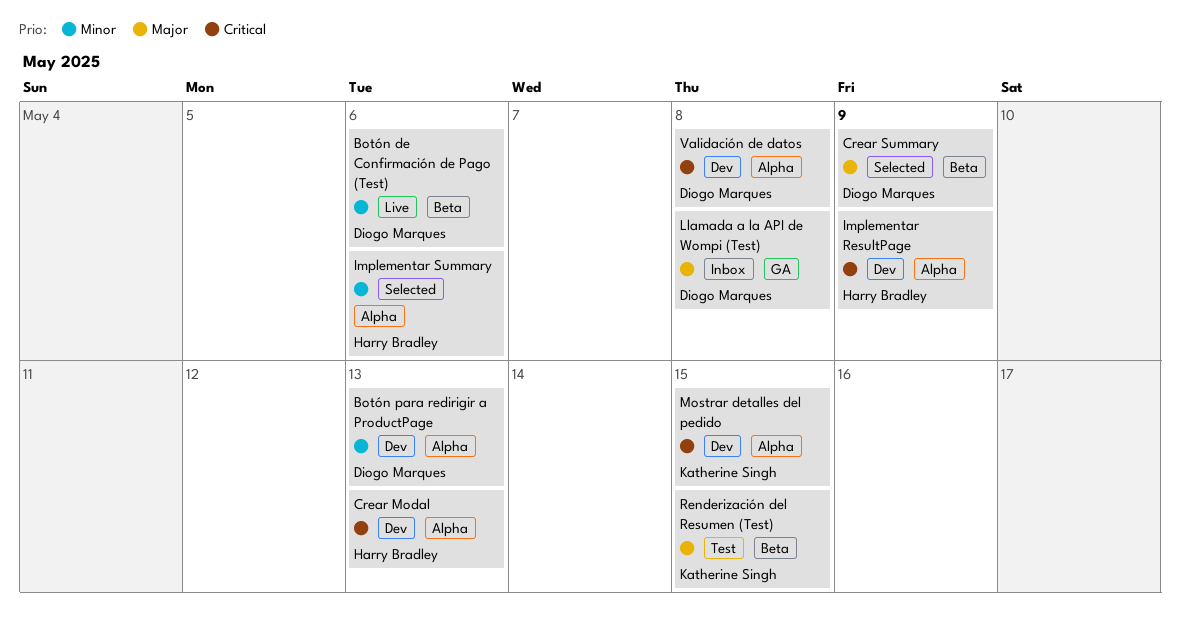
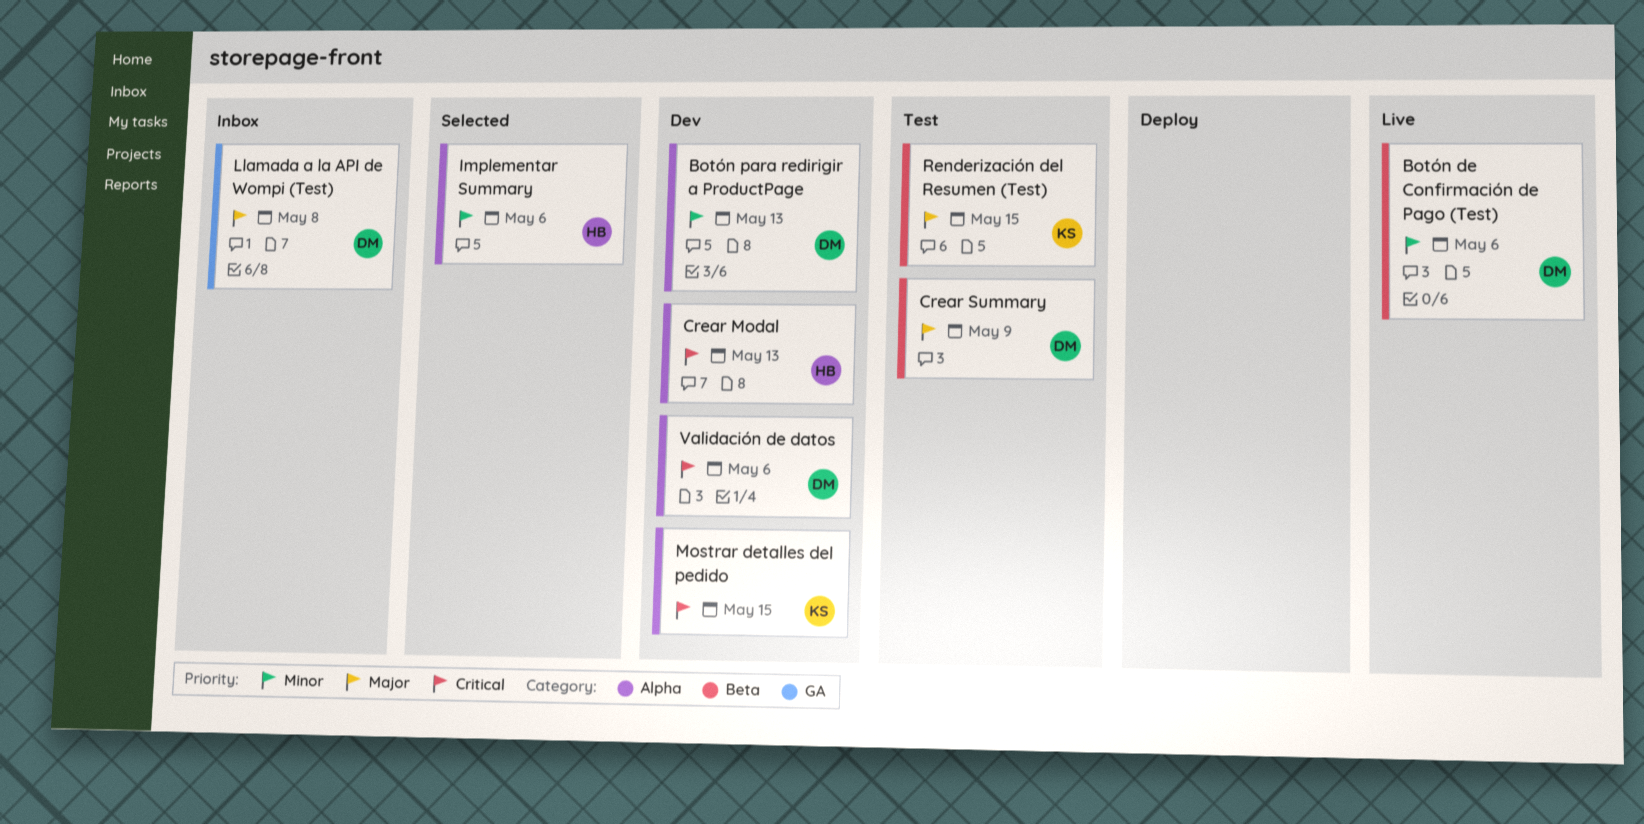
Crear Summary, status: Selected -> Test
Implementar ResultPage: present -> none
Validación de datos, due: May 8 -> May 6

